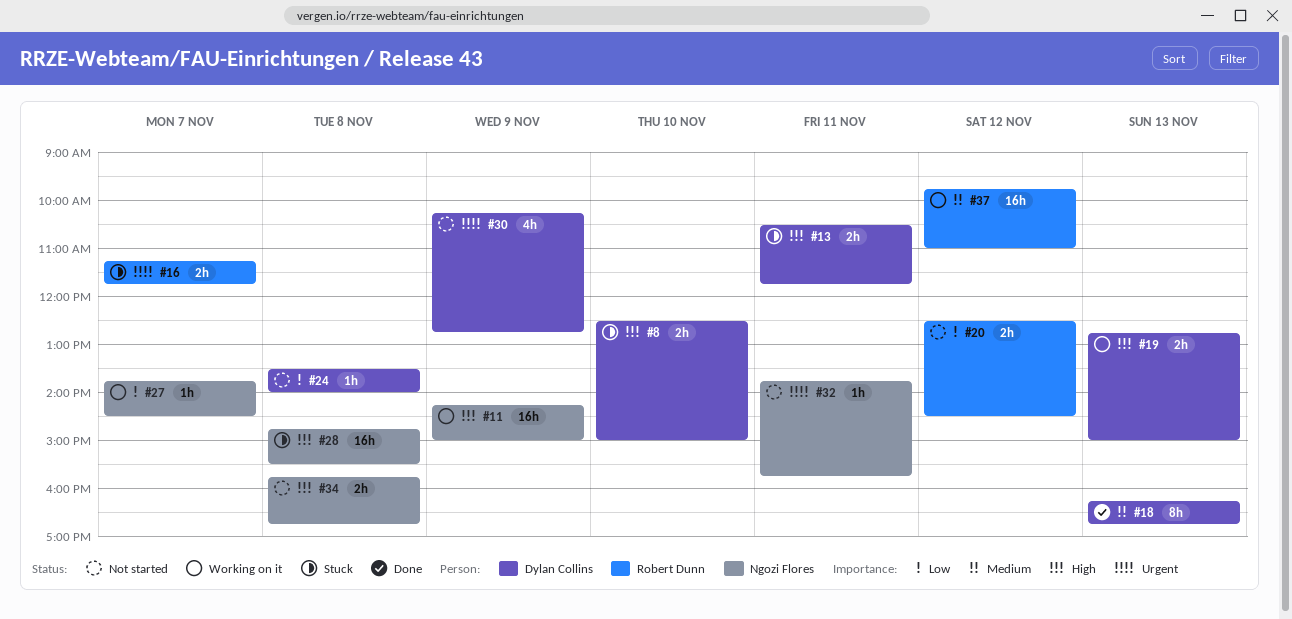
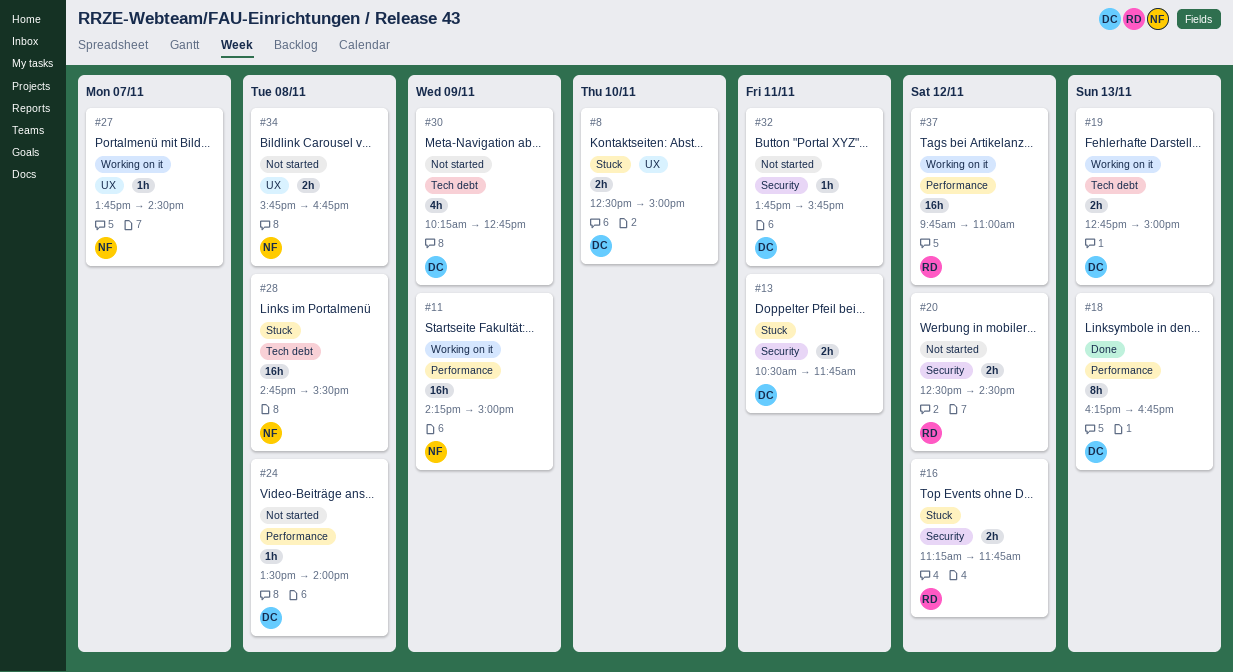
#16, day: Nov 7 -> Nov 12
#32, owner: Ngozi Flores -> Dylan Collins

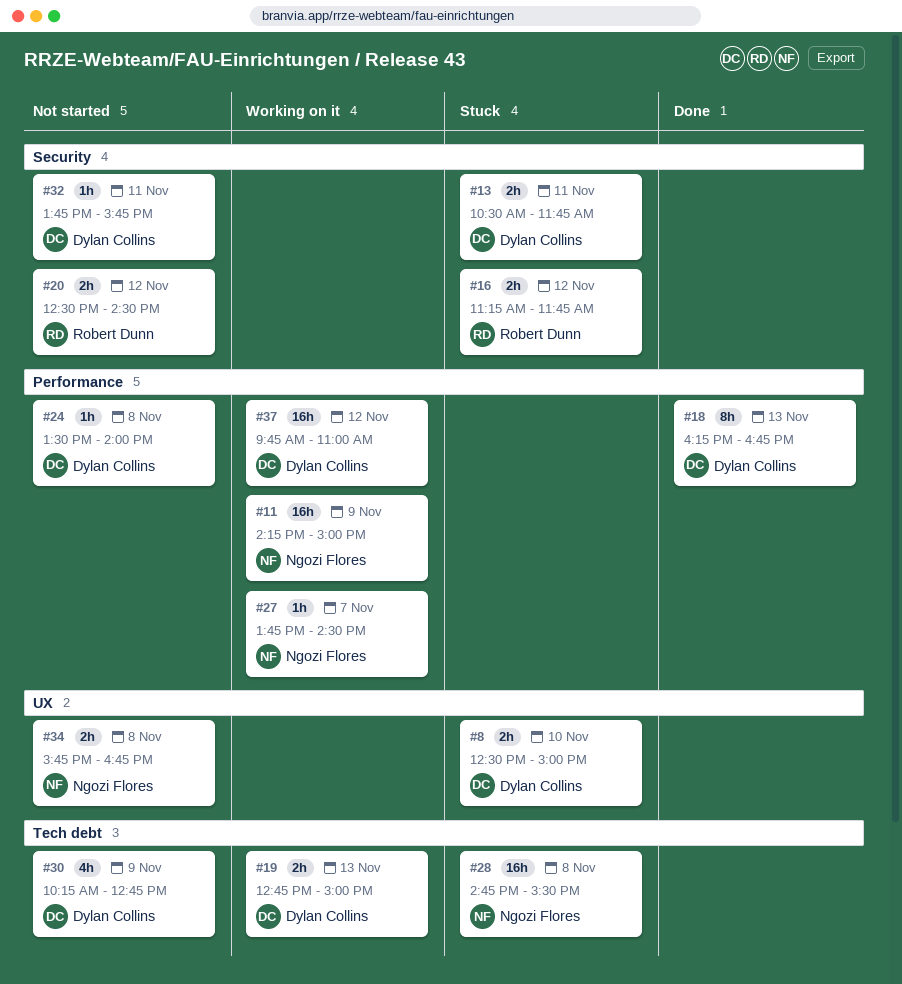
#27, label: UX -> Performance
#37, owner: Robert Dunn -> Dylan Collins

